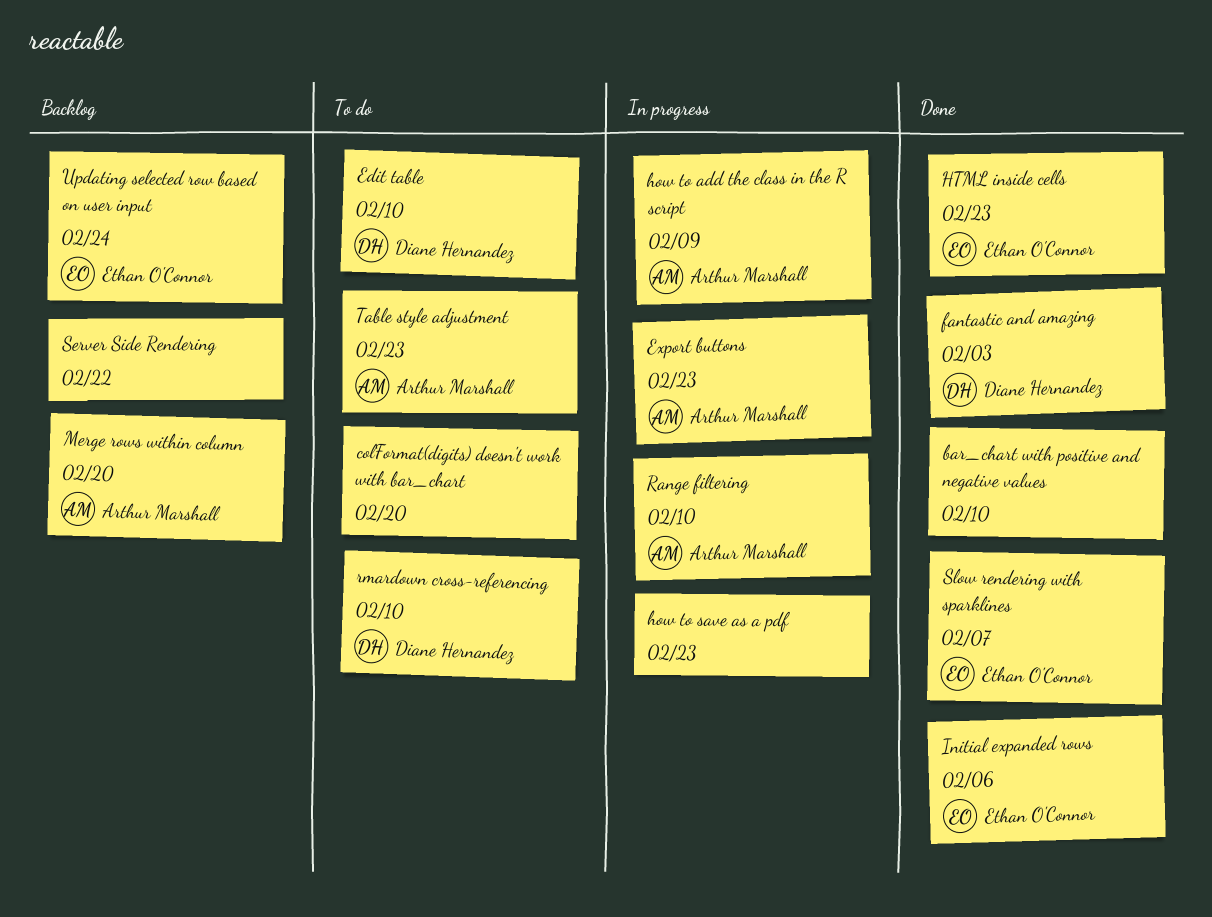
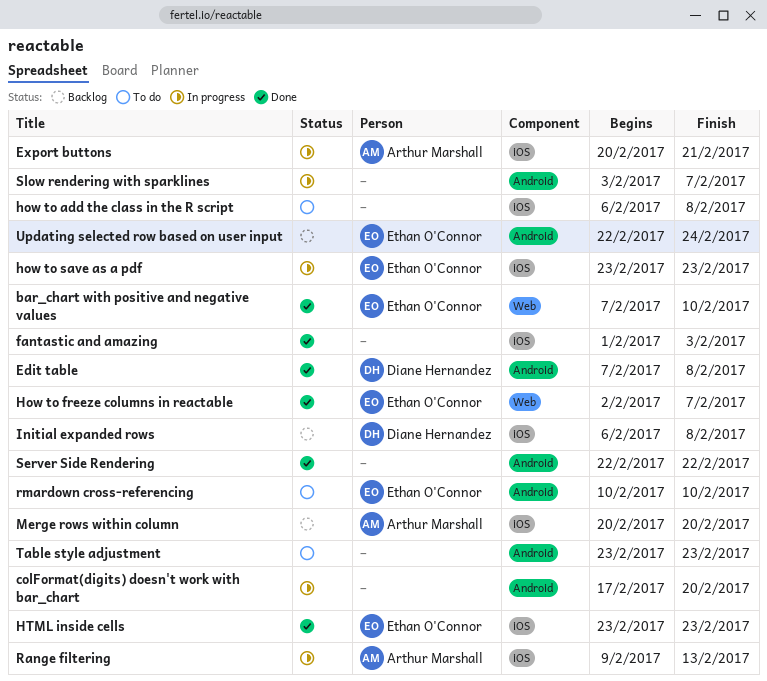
bar_chart with positive and negative values, owner: none -> Ethan O'Connor
colFormat(digits) doesn't work with bar_chart, status: To do -> In progress
Edit table, status: To do -> Done
Edit table, due: Feb 10 -> Feb 8
Export buttons, due: Feb 23 -> Feb 21
fantastic and amazing, owner: Diane Hernandez -> none
how to add the class in the R script, status: In progress -> To do
how to add the class in the R script, owner: Arthur Marshall -> none
how to add the class in the R script, due: Feb 9 -> Feb 8
How to freeze columns in reactable: none -> present
how to save as a pdf, owner: none -> Ethan O'Connor
Initial expanded rows, status: Done -> Backlog
Initial expanded rows, owner: Ethan O'Connor -> Diane Hernandez
Initial expanded rows, due: Feb 6 -> Feb 8
Range filtering, due: Feb 10 -> Feb 13
rmardown cross-referencing, owner: Diane Hernandez -> Ethan O'Connor
Server Side Rendering, status: Backlog -> Done
Slow rendering with sparklines, status: Done -> In progress
Slow rendering with sparklines, owner: Ethan O'Connor -> none
Table style adjustment, owner: Arthur Marshall -> none

